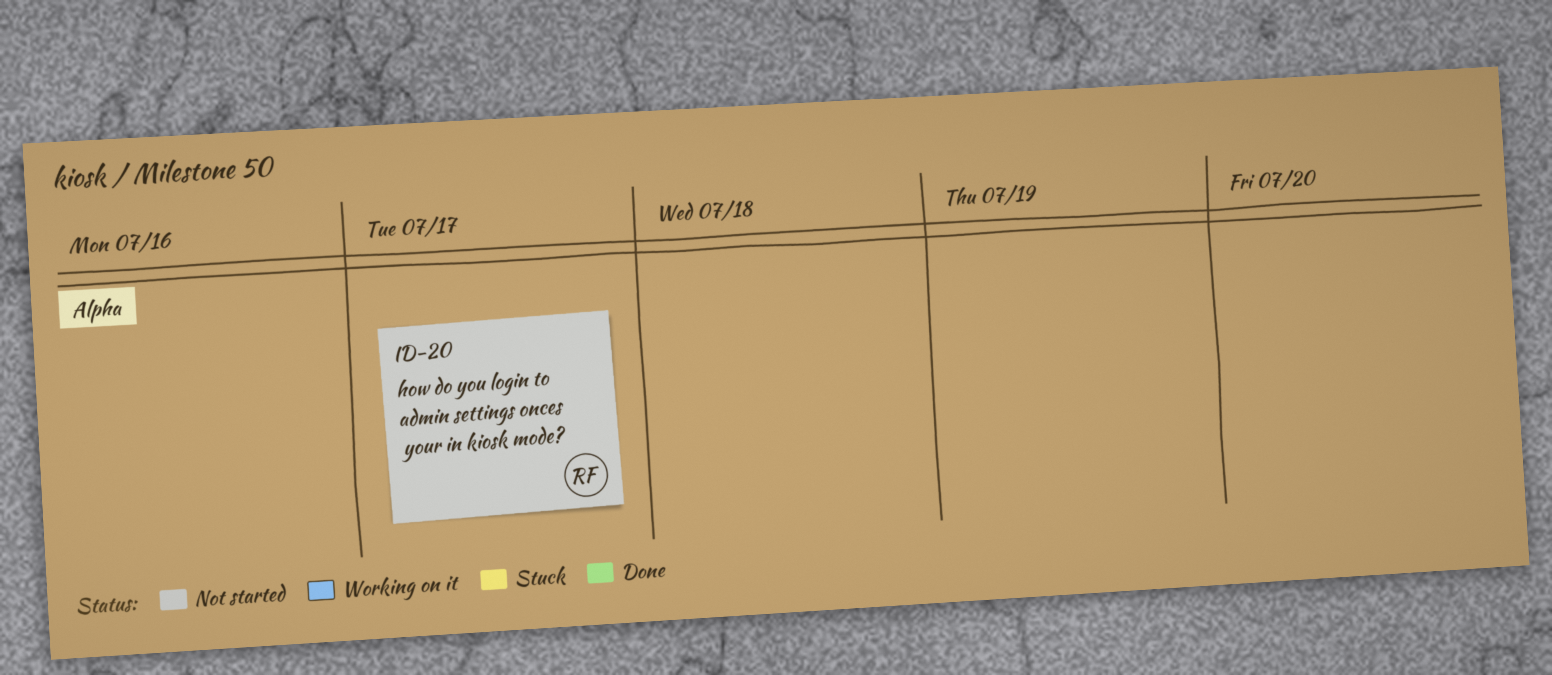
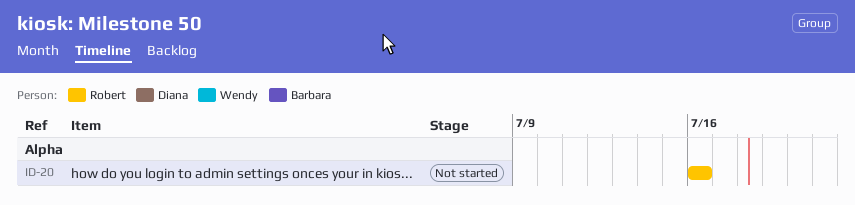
ID-20, due: Jul 17 -> Jul 16

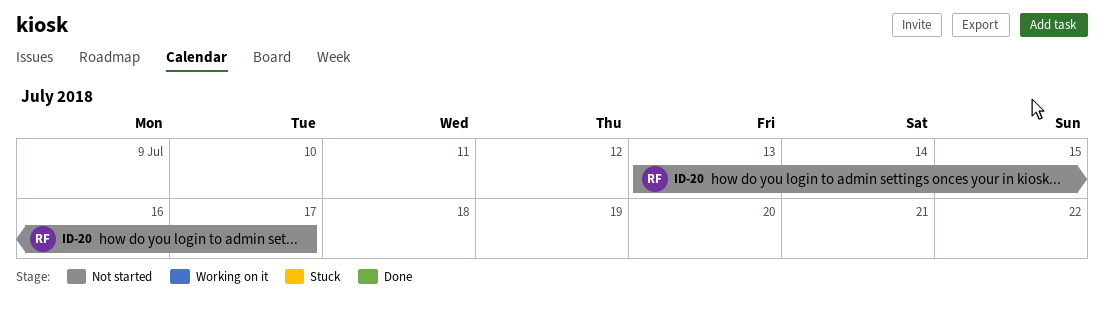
ID-20, start: Jul 16 -> Jul 13
ID-20, due: Jul 16 -> Jul 17

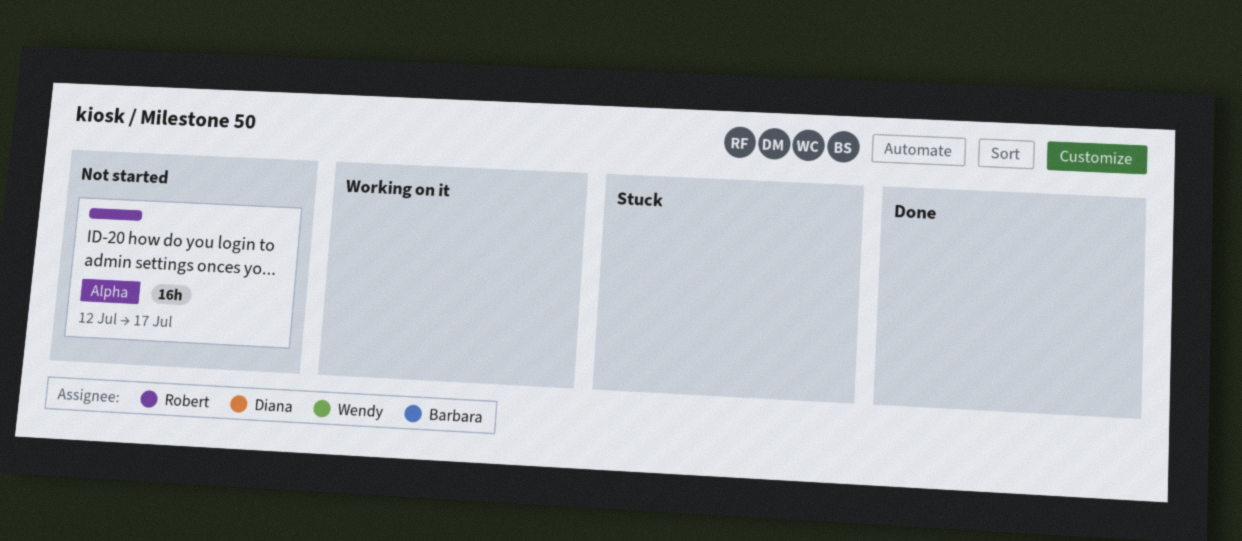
ID-20, start: Jul 13 -> Jul 12

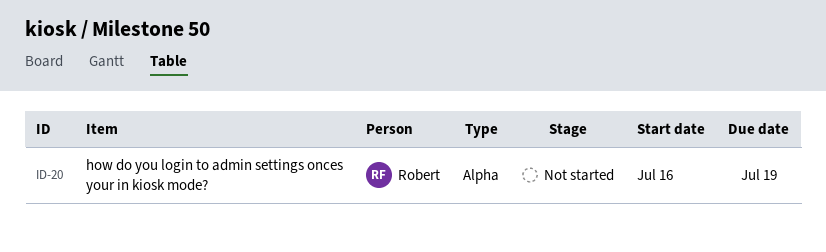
ID-20, start: Jul 12 -> Jul 16
ID-20, due: Jul 17 -> Jul 19

